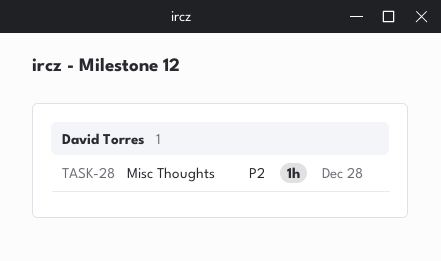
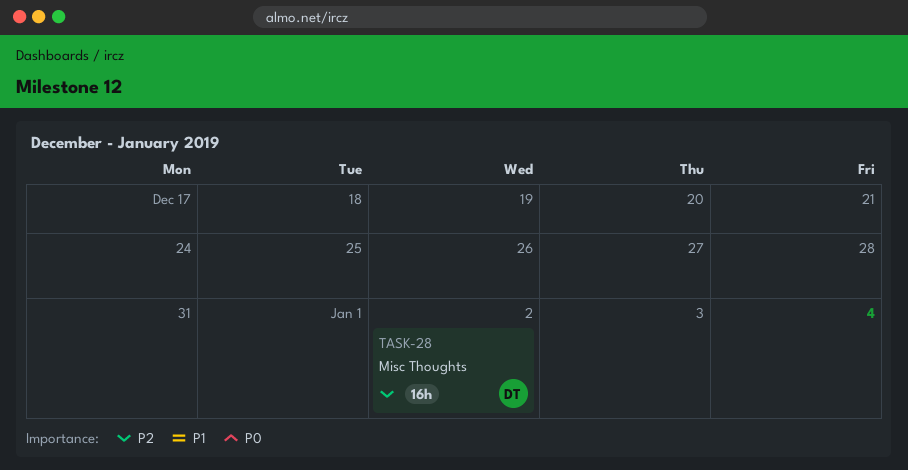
TASK-28, estimate: 1h -> 16h
TASK-28, due: Dec 28 -> Jan 2

